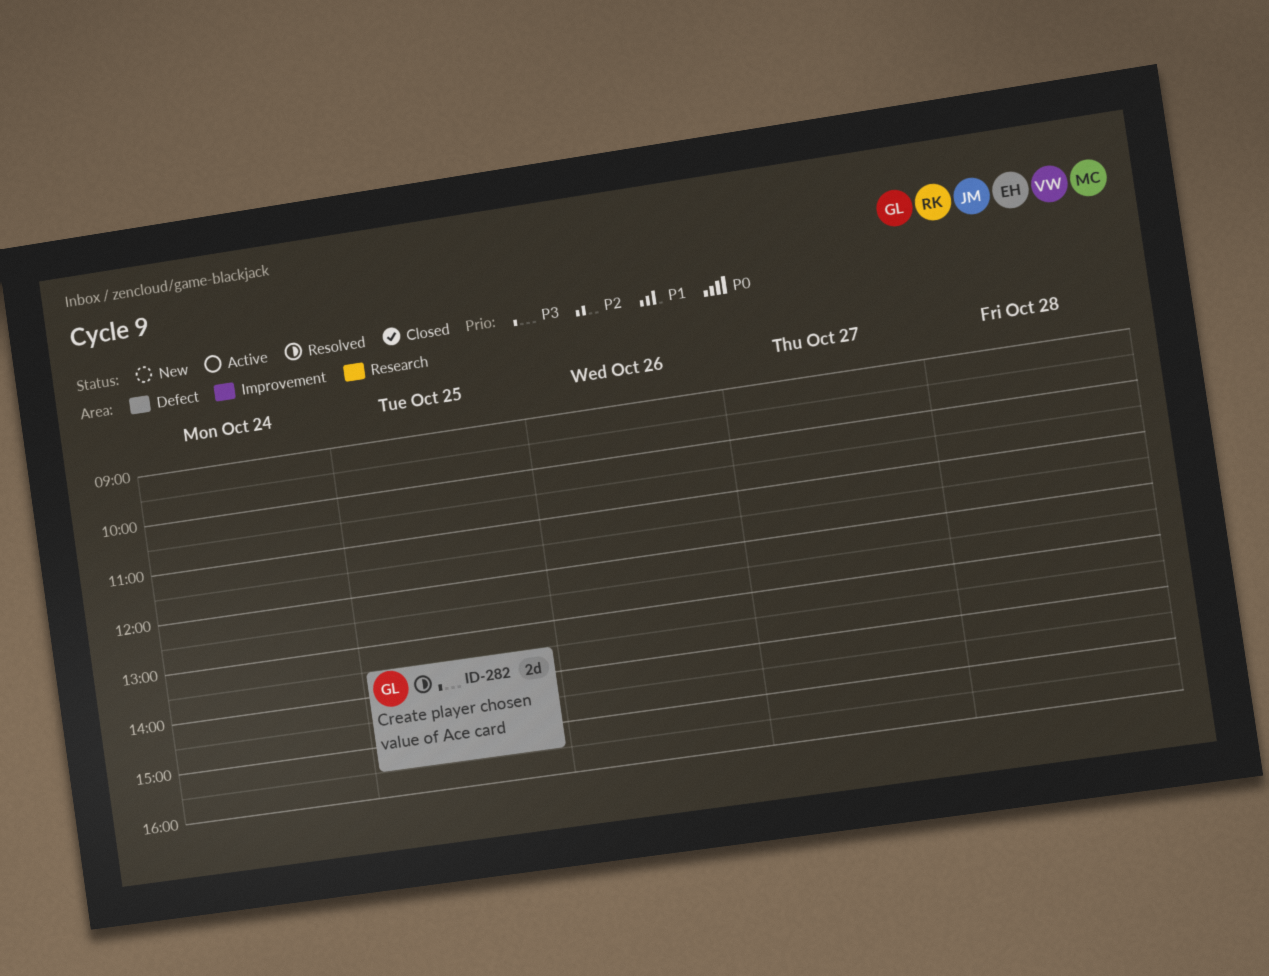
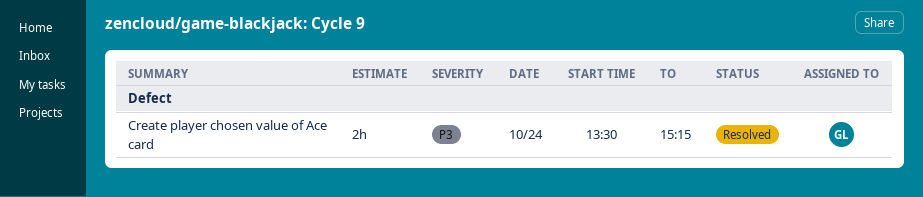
Create player chosen value of Ace card, estimate: 2d -> 2h
Create player chosen value of Ace card, day: Oct 25 -> Oct 24
Create player chosen value of Ace card, ends: 15:30 -> 15:15

